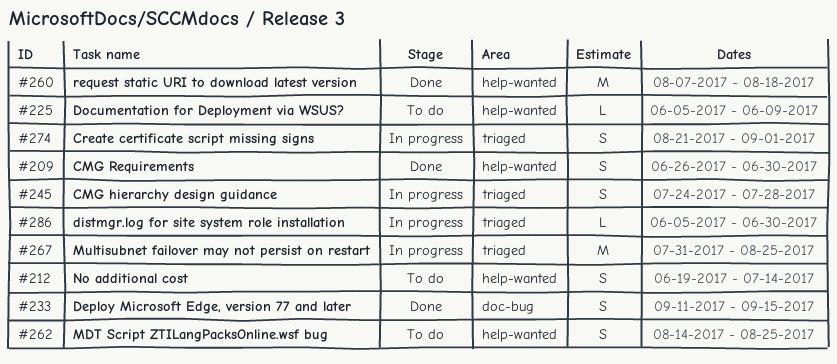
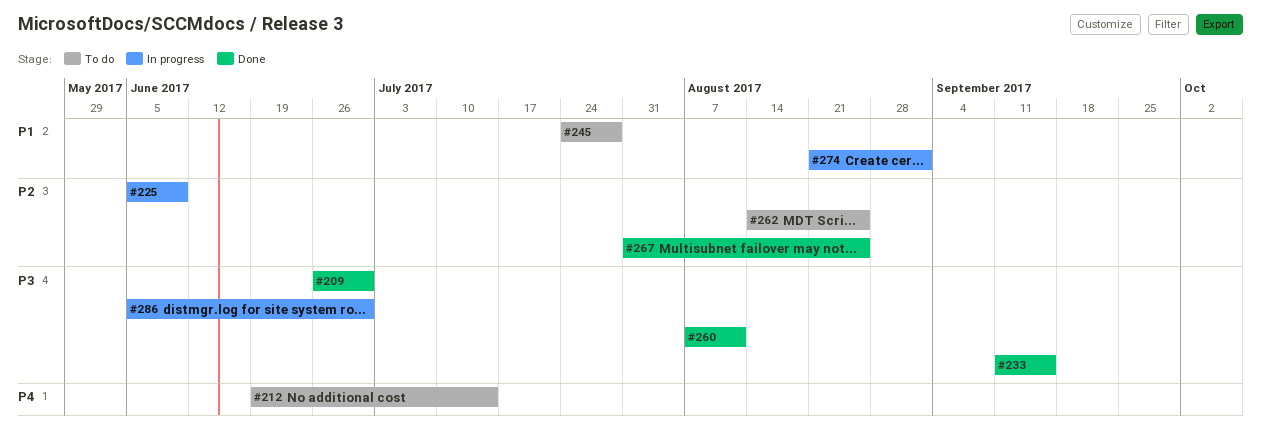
#225, status: To do -> In progress
#245, status: In progress -> To do
#260, due: Aug 18 -> Aug 11
#267, status: In progress -> Done

